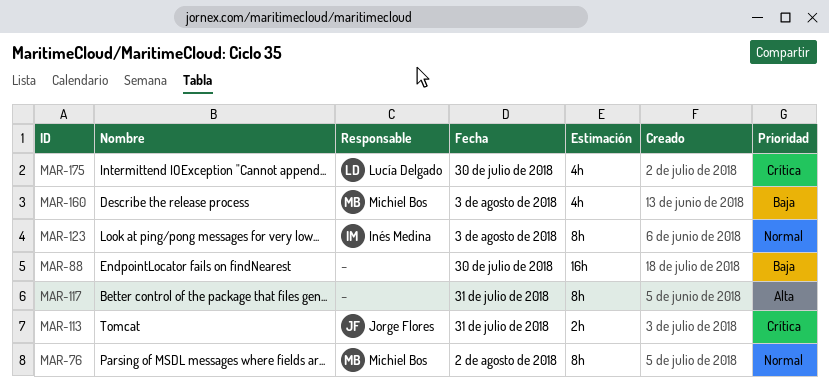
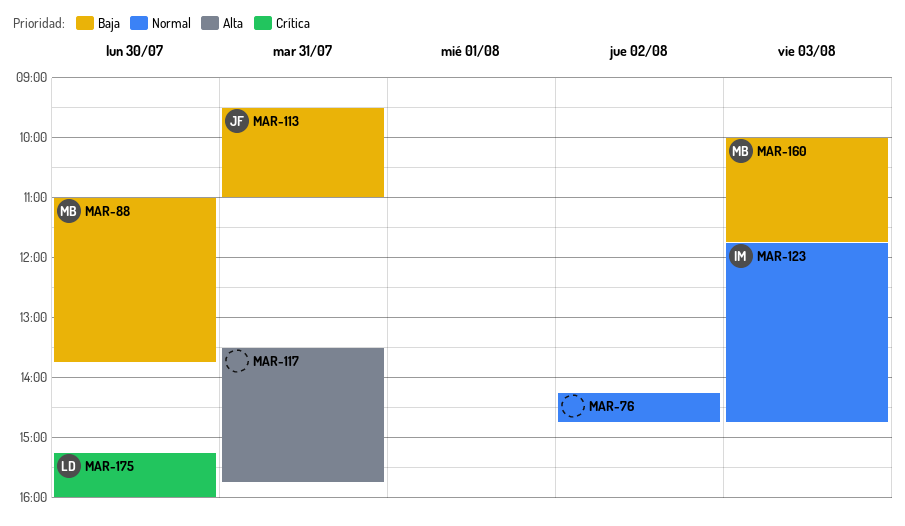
MAR-76, owner: Michiel Bos -> none
MAR-88, owner: none -> Michiel Bos
MAR-113, priority: Crítica -> Baja

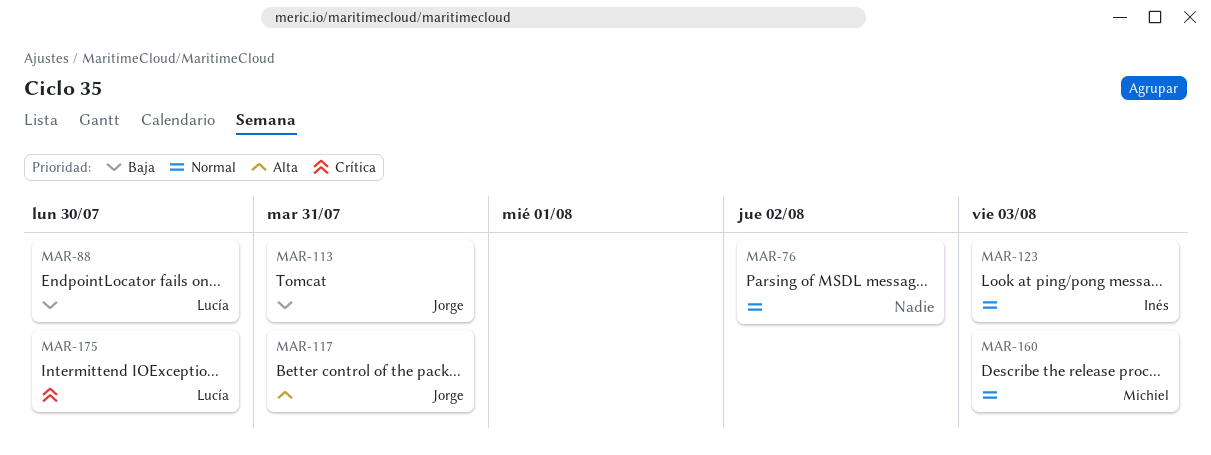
MAR-88, owner: Michiel -> Lucía
MAR-117, owner: none -> Jorge
MAR-160, priority: Baja -> Normal

